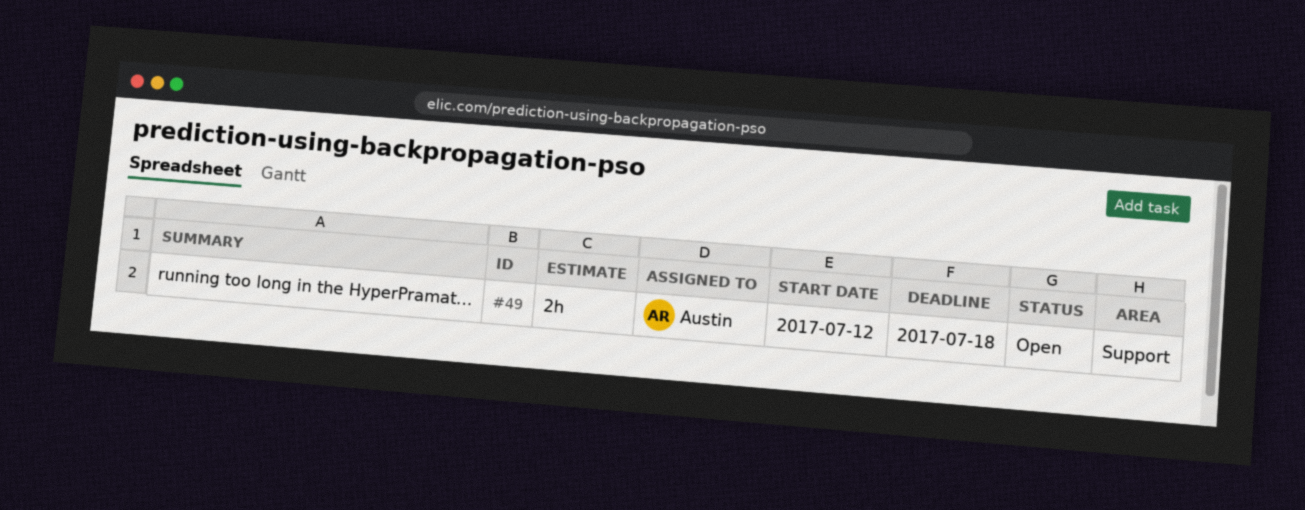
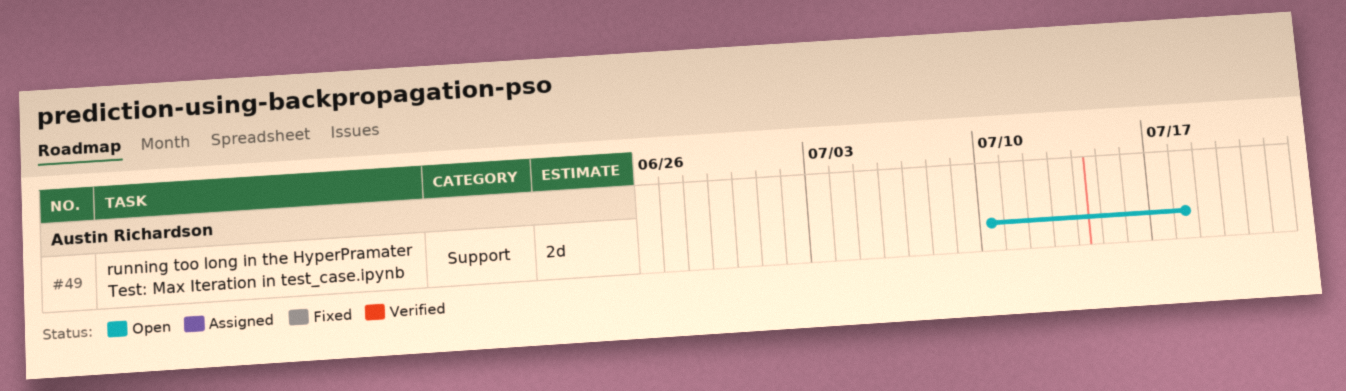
#49, estimate: 2h -> 2d
#49, start: Jul 12 -> Jul 10

